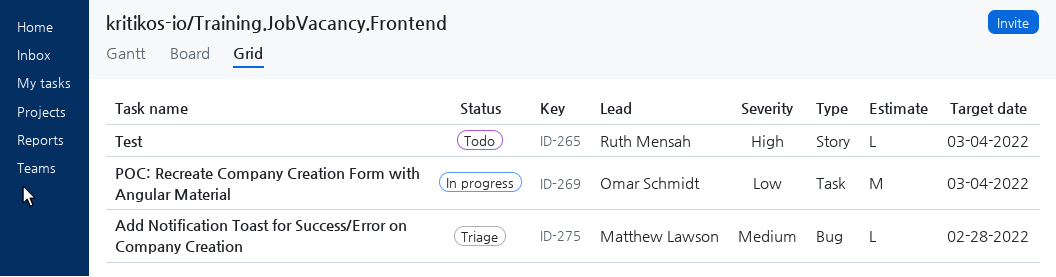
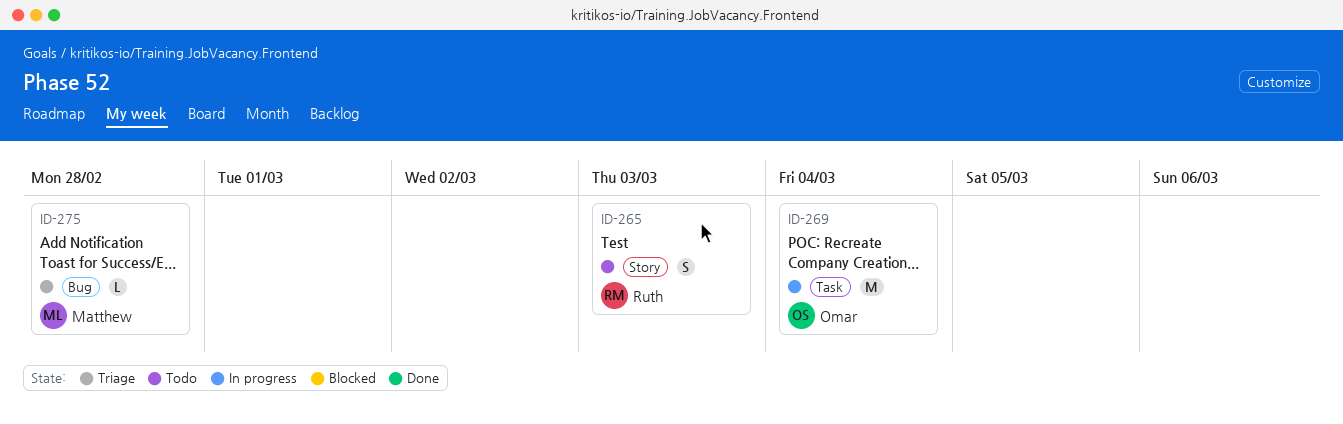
ID-265, estimate: L -> S
ID-265, due: Mar 4 -> Mar 3

